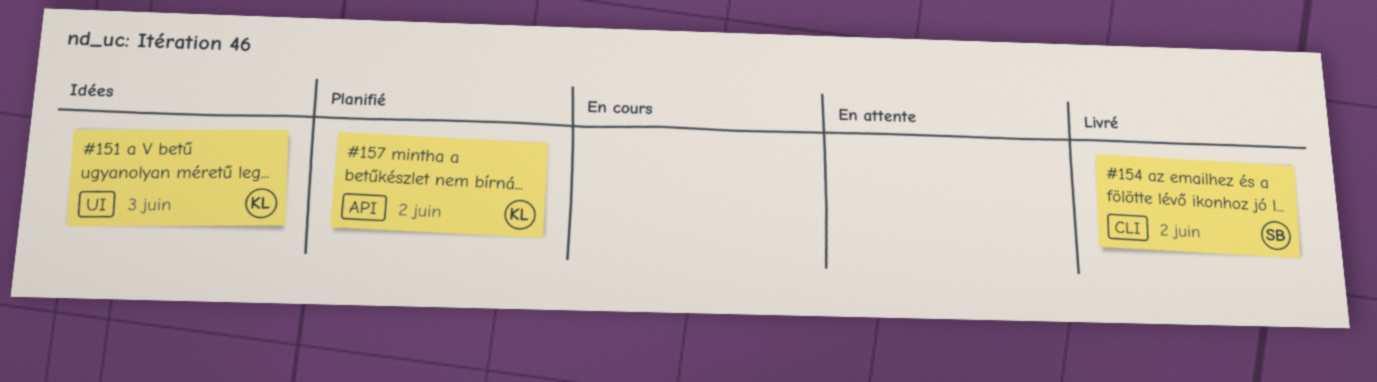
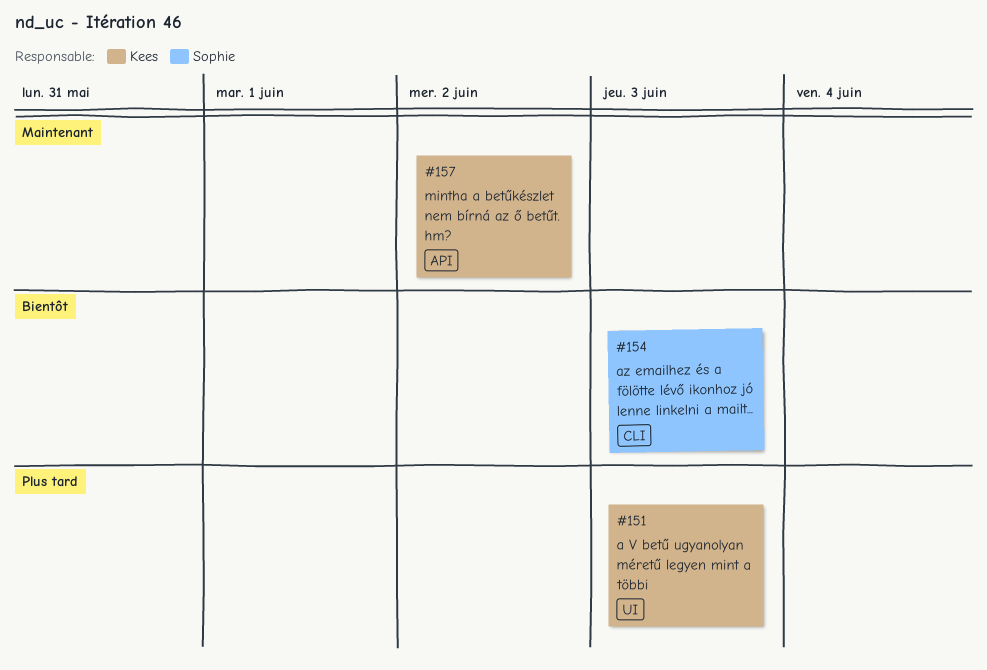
#154, due: Jun 2 -> Jun 3

